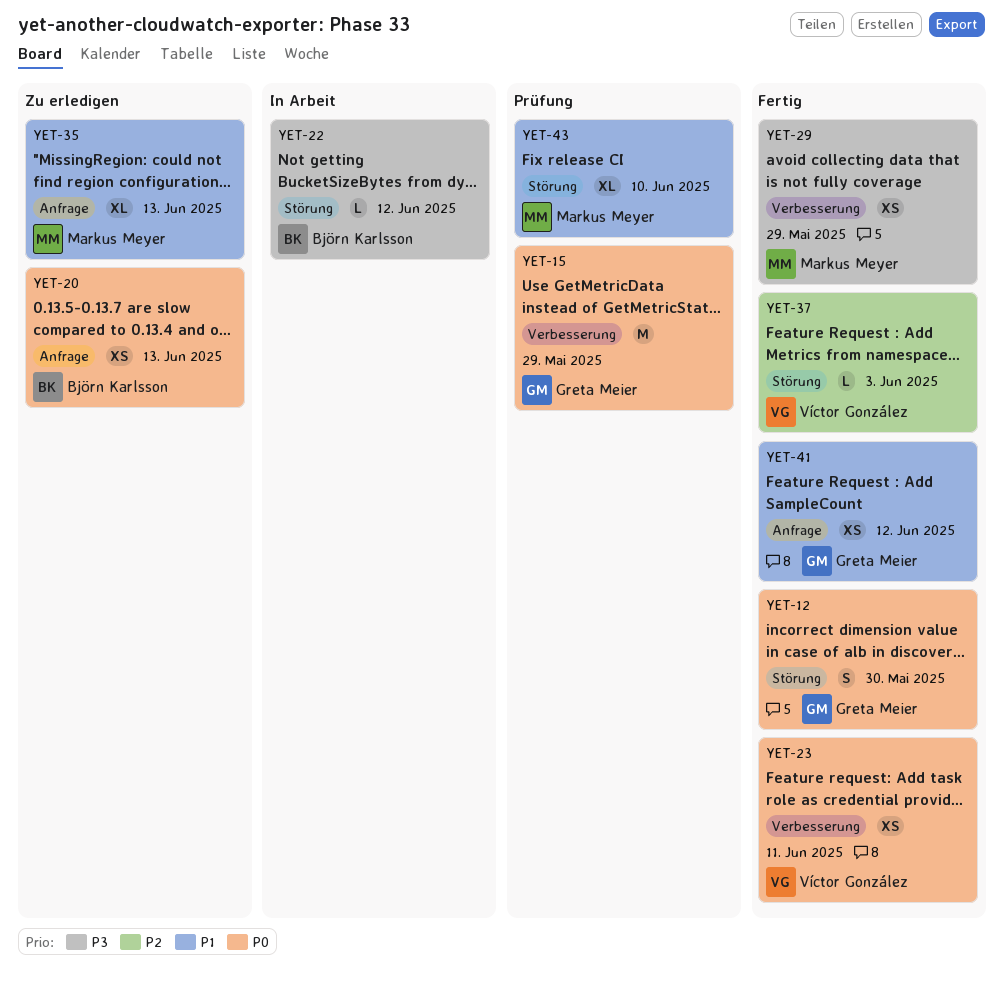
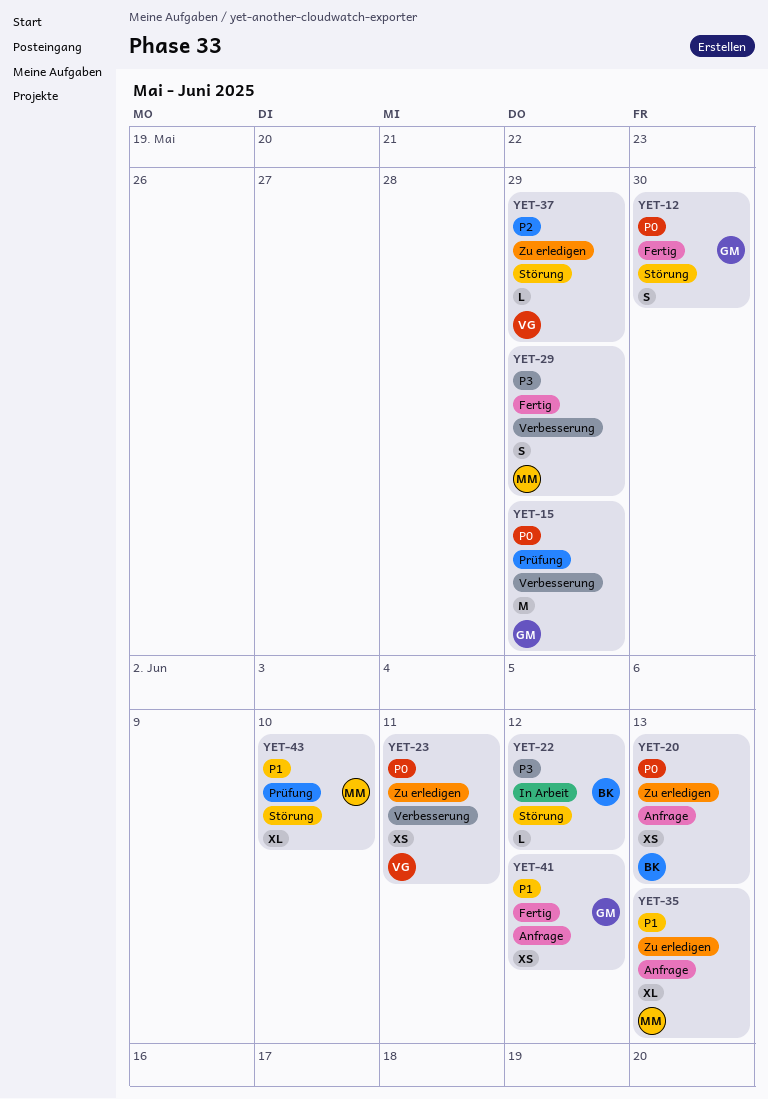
YET-23, status: Fertig -> Zu erledigen
YET-29, estimate: XS -> S
YET-37, status: Fertig -> Zu erledigen
YET-37, due: Jun 3 -> May 29

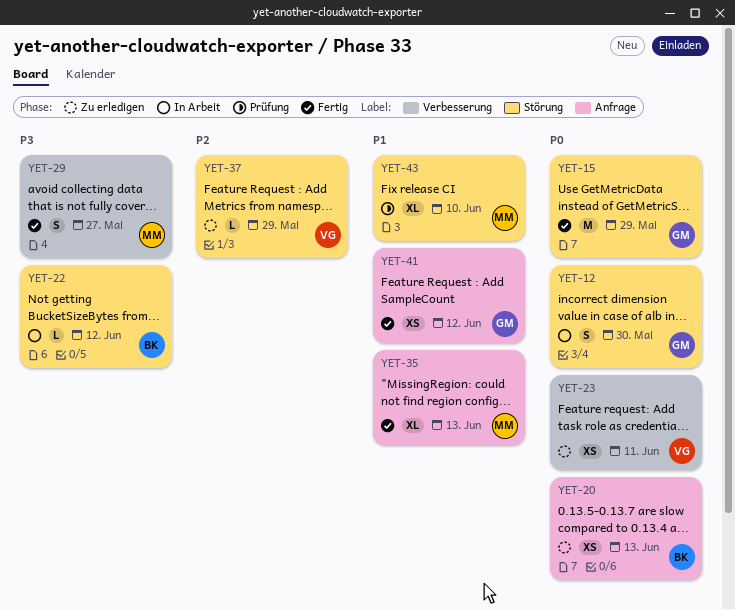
YET-12, status: Fertig -> In Arbeit
YET-15, status: Prüfung -> Fertig
YET-15, label: Verbesserung -> Störung
YET-29, due: May 29 -> May 27
YET-35, status: Zu erledigen -> Fertig

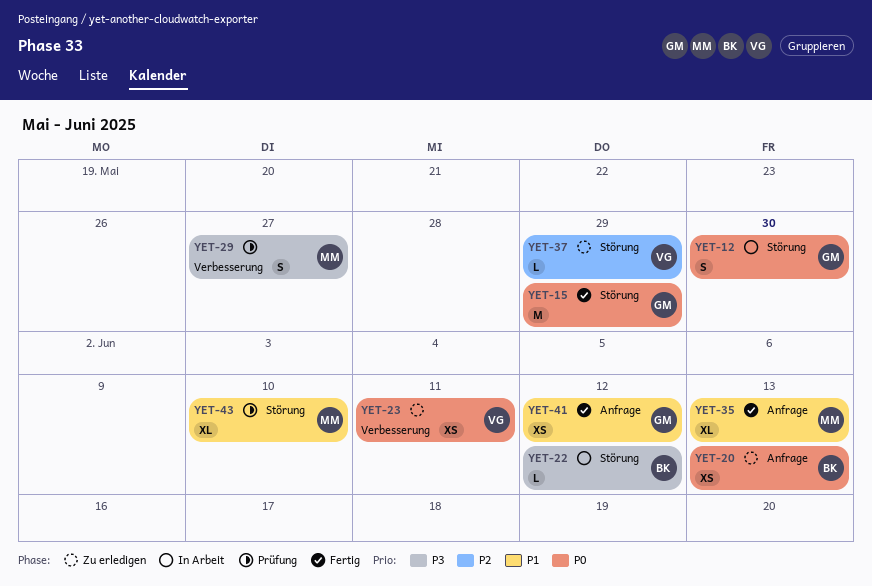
YET-29, status: Fertig -> Prüfung

